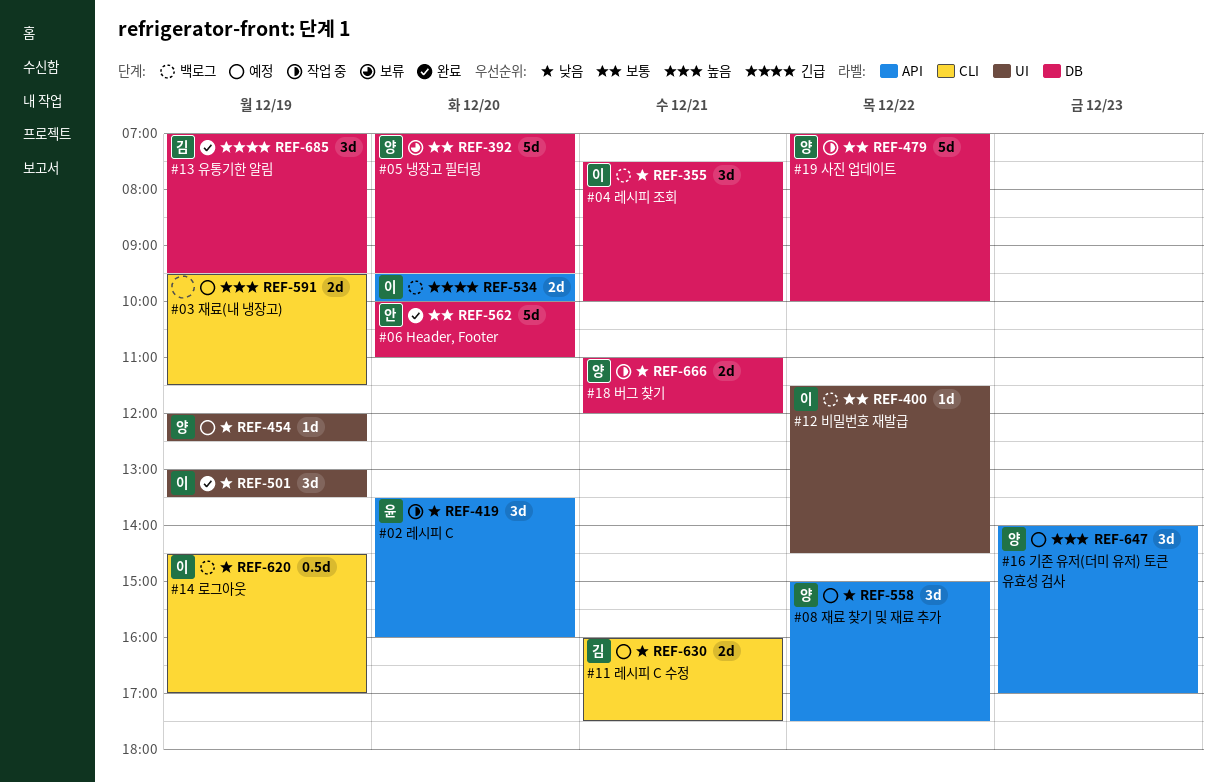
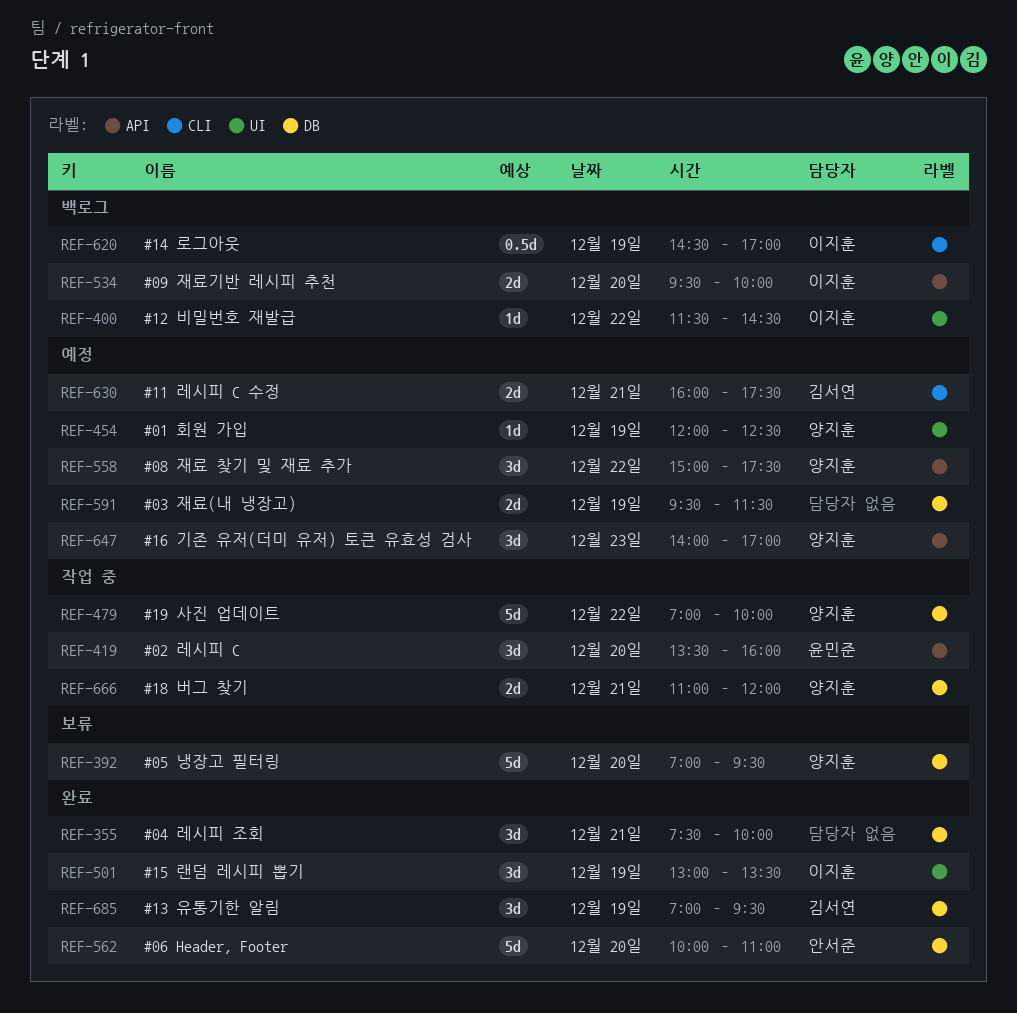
REF-355, status: 백로그 -> 완료
REF-355, owner: 이지훈 -> none
REF-591, label: CLI -> DB

